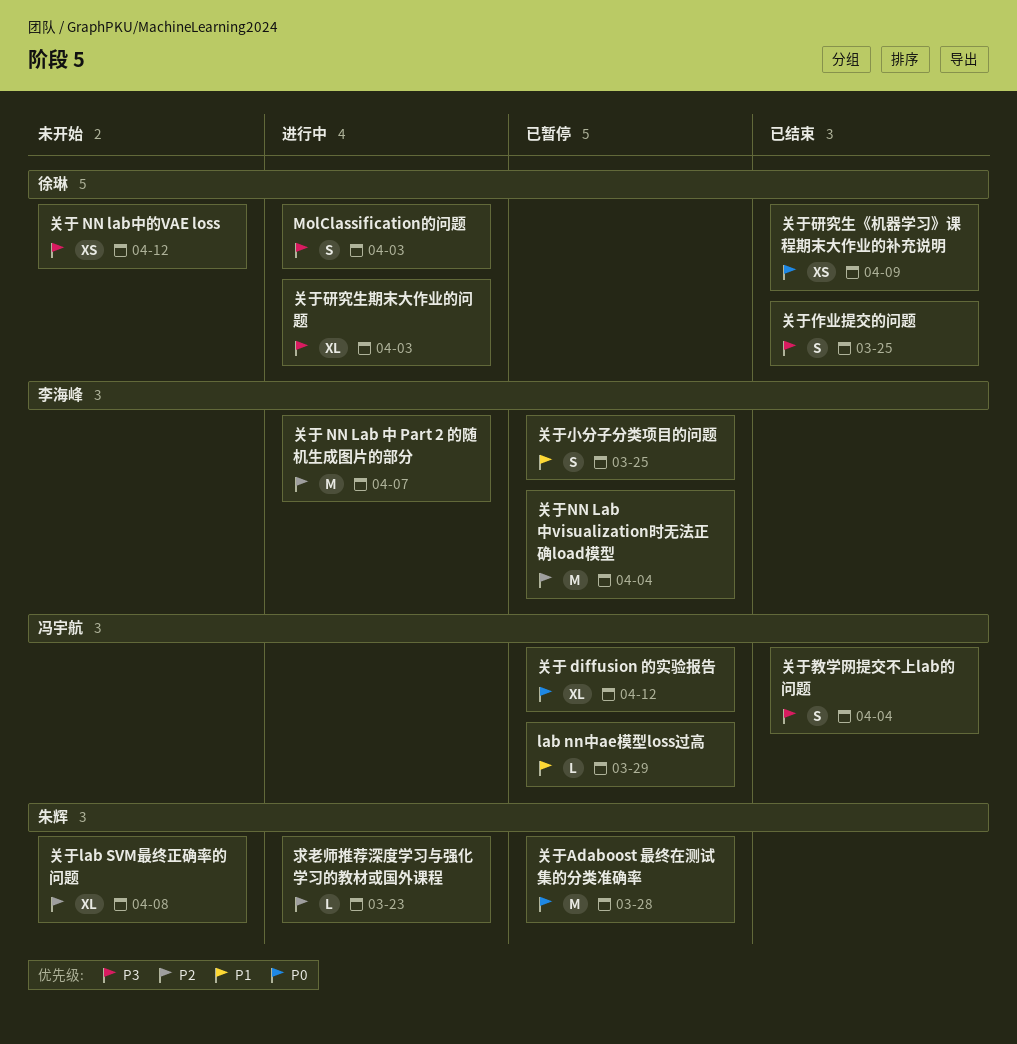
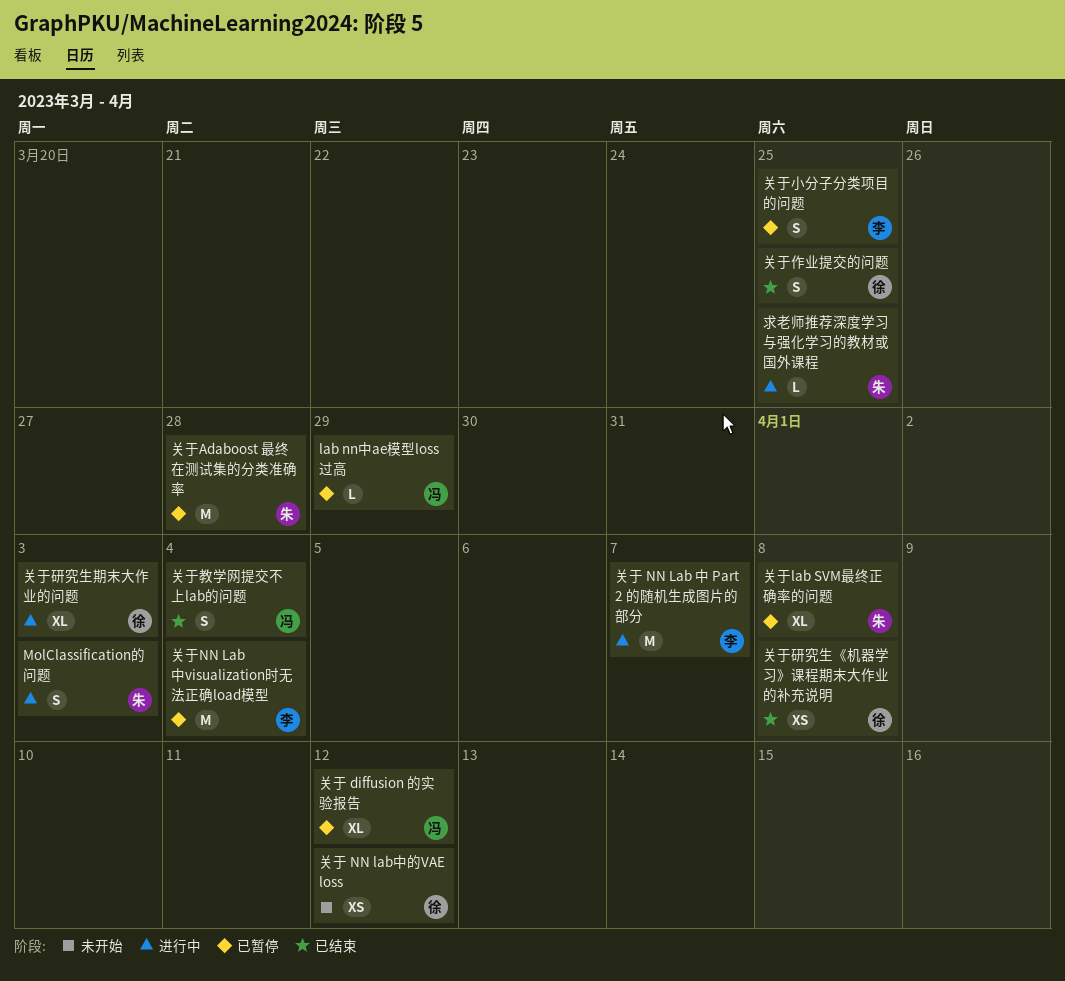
MolClassification的问题, owner: 徐琳 -> 朱辉
关于lab SVM最终正确率的问题, status: 未开始 -> 已暂停
关于研究生《机器学习》课程期末大作业的补充说明, due: Apr 9 -> Apr 8
求老师推荐深度学习与强化学习的教材或国外课程, due: Mar 23 -> Mar 25

